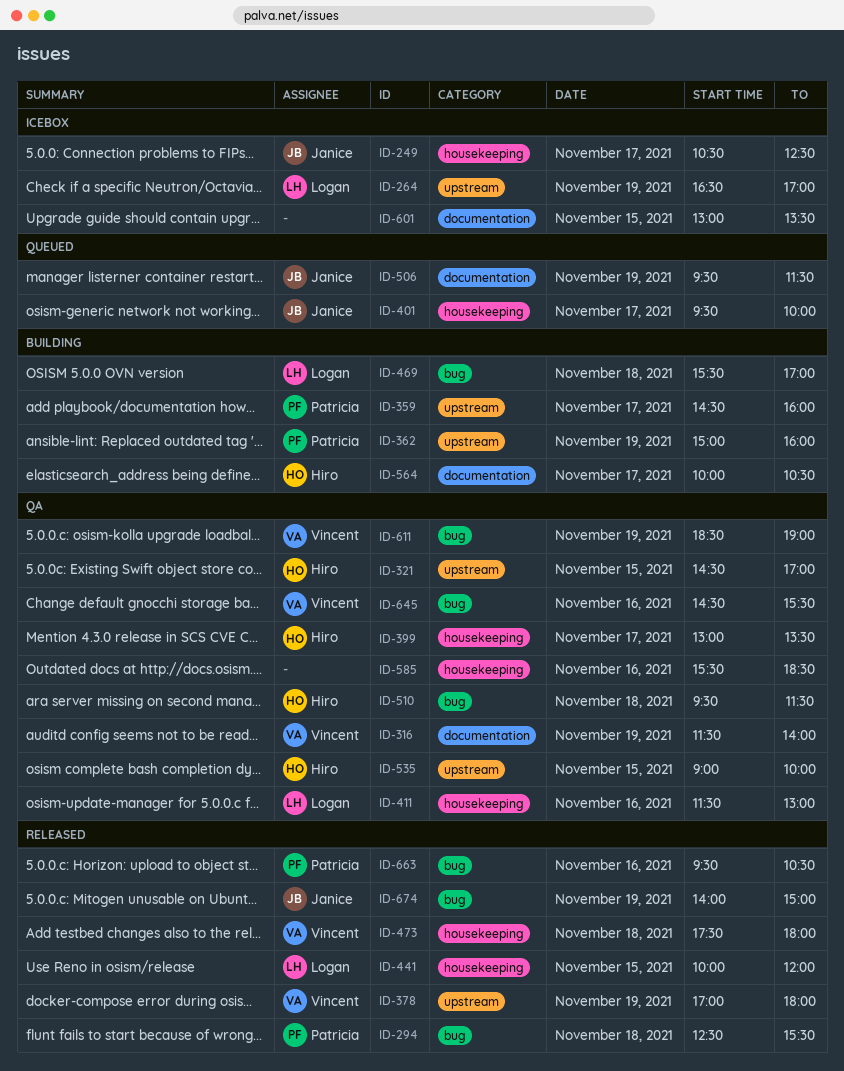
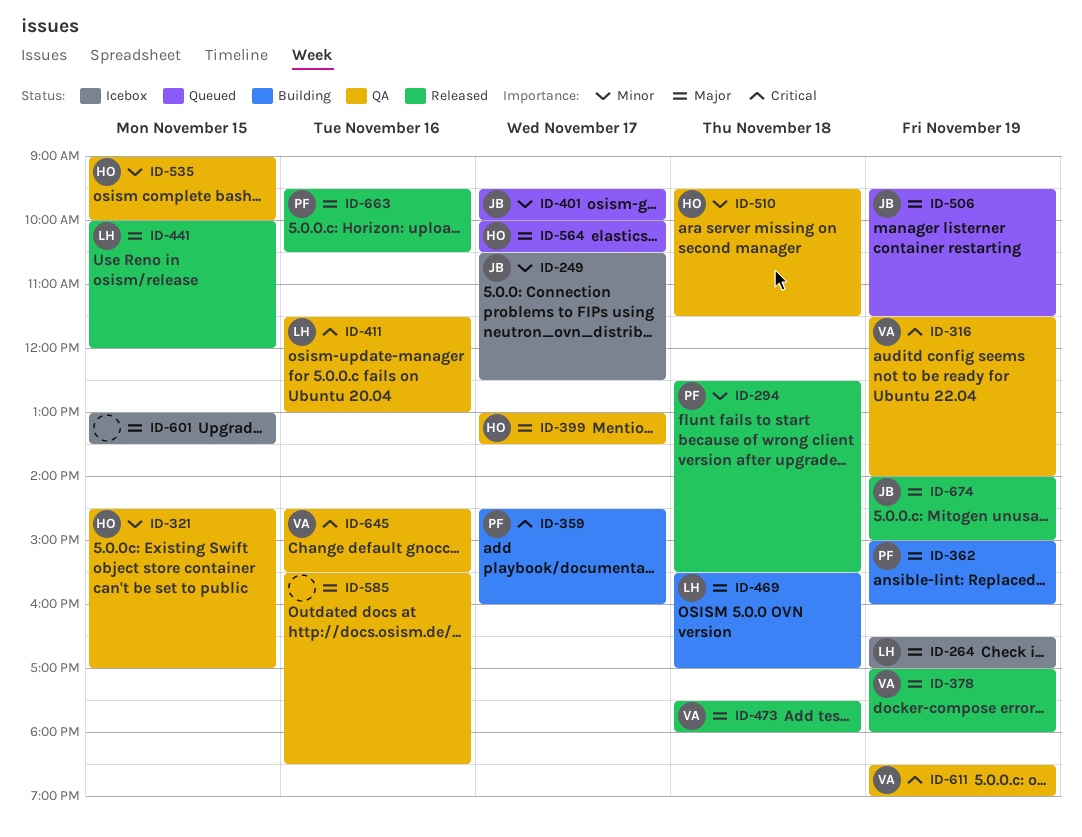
ID-564, status: Building -> Queued

